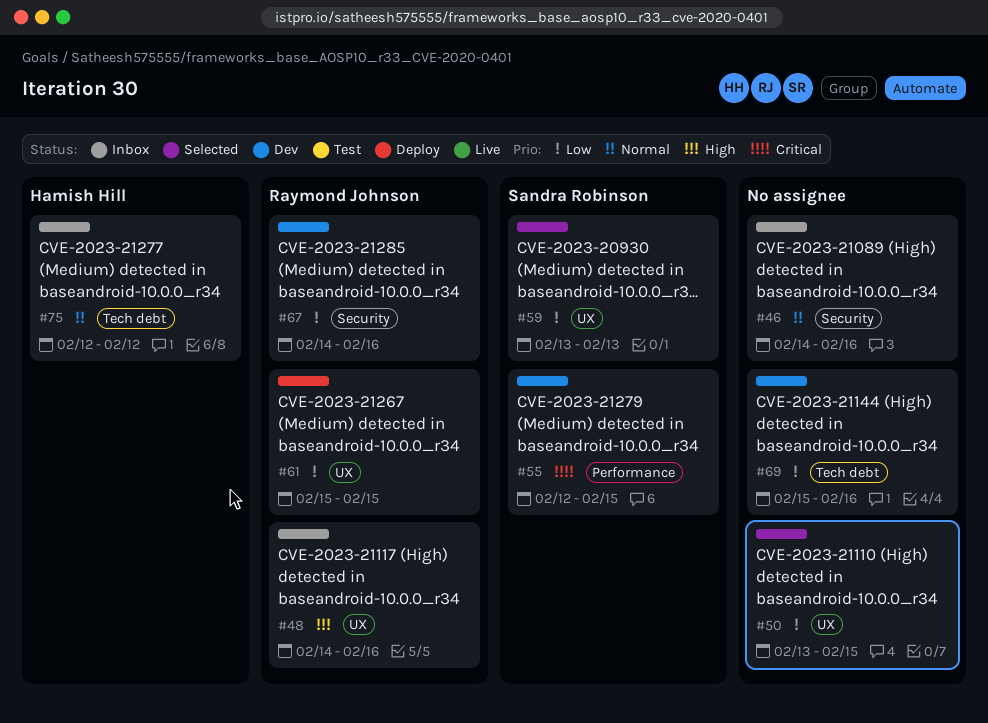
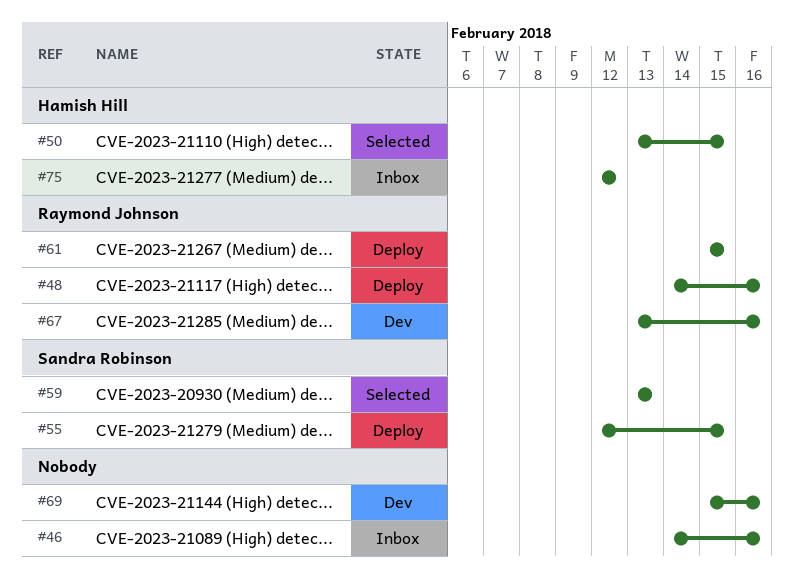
#48, status: Inbox -> Deploy
#50, owner: none -> Hamish Hill
#55, status: Dev -> Deploy
#67, start: Feb 14 -> Feb 13

